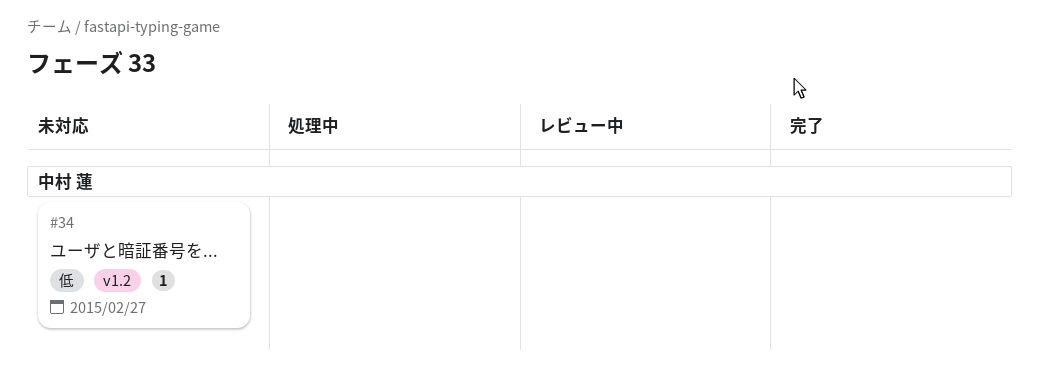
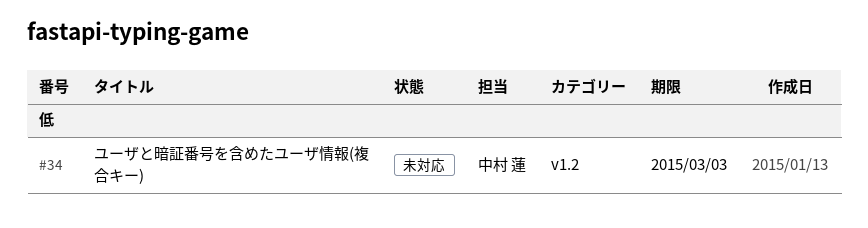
#34, due: Feb 27 -> Mar 3

